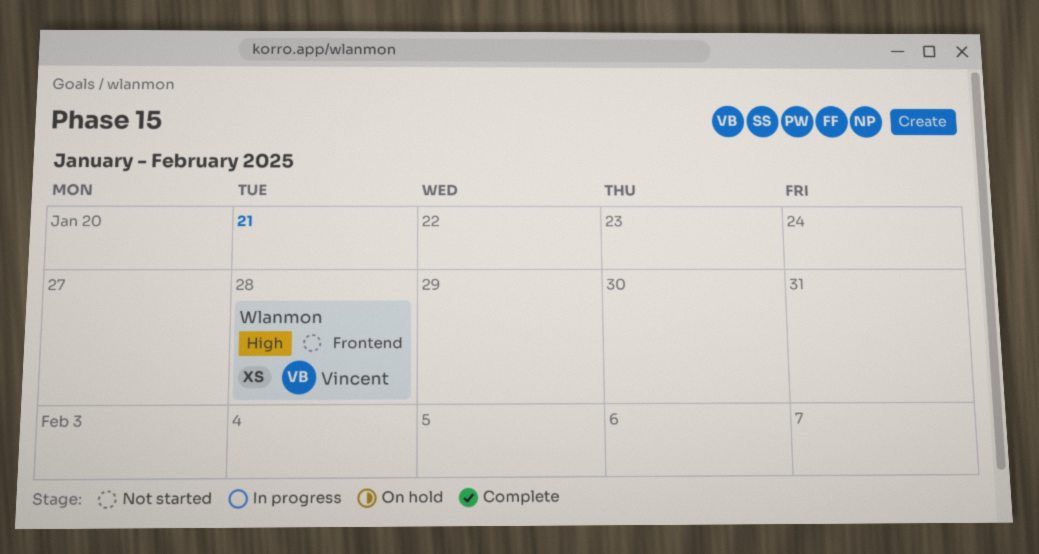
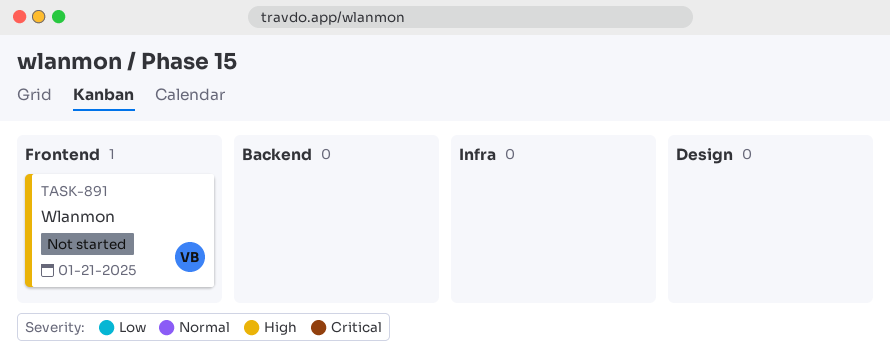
Wlanmon, due: Jan 28 -> Jan 21

